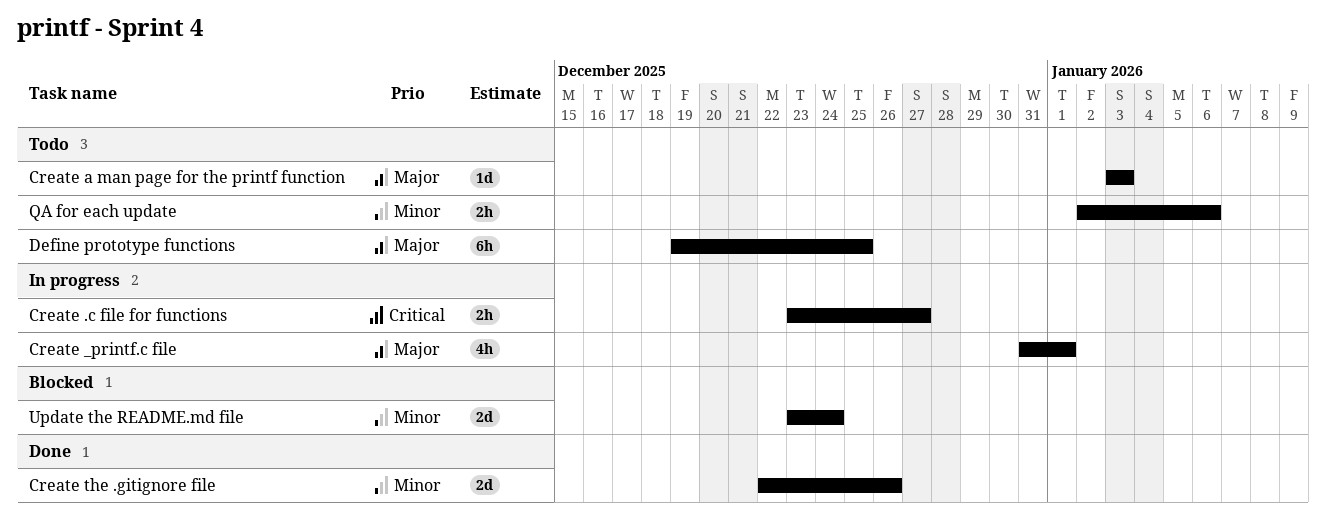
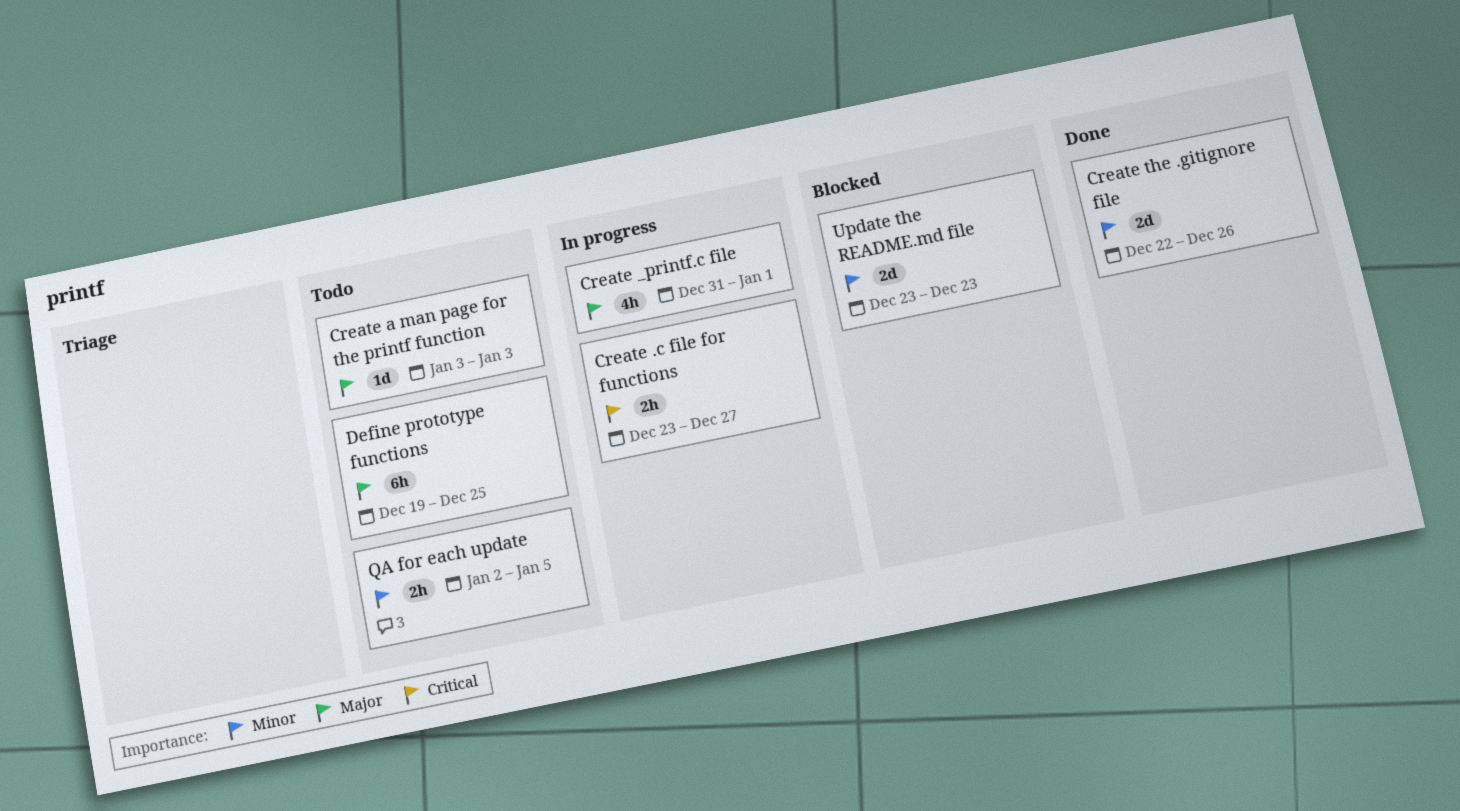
QA for each update, due: Jan 6 -> Jan 5
Update the README.md file, due: Dec 24 -> Dec 23

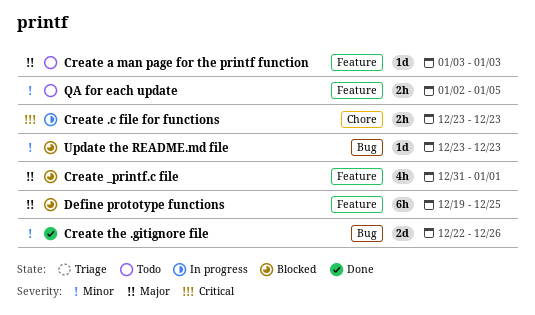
Create .c file for functions, due: Dec 27 -> Dec 23
Create _printf.c file, status: In progress -> Blocked
Define prototype functions, status: Todo -> Blocked
Update the README.md file, estimate: 2d -> 1d

